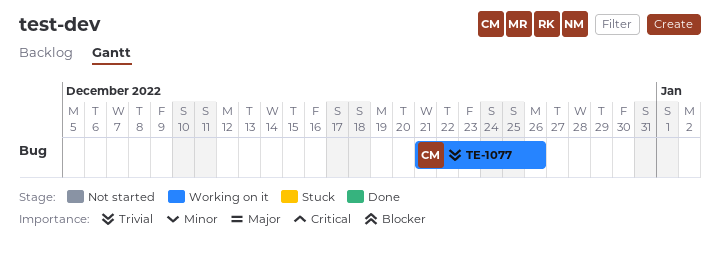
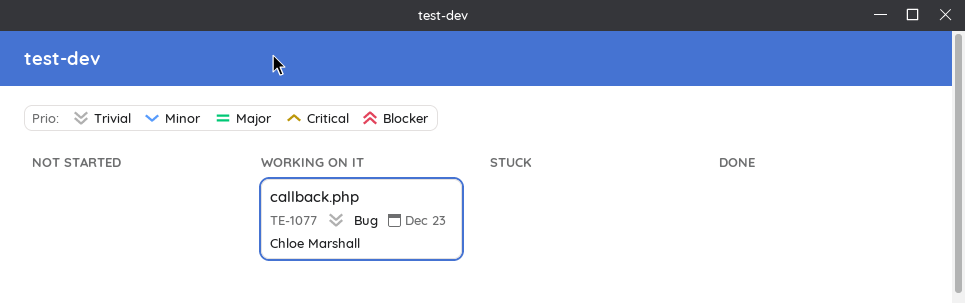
TE-1077, due: Dec 26 -> Dec 23

